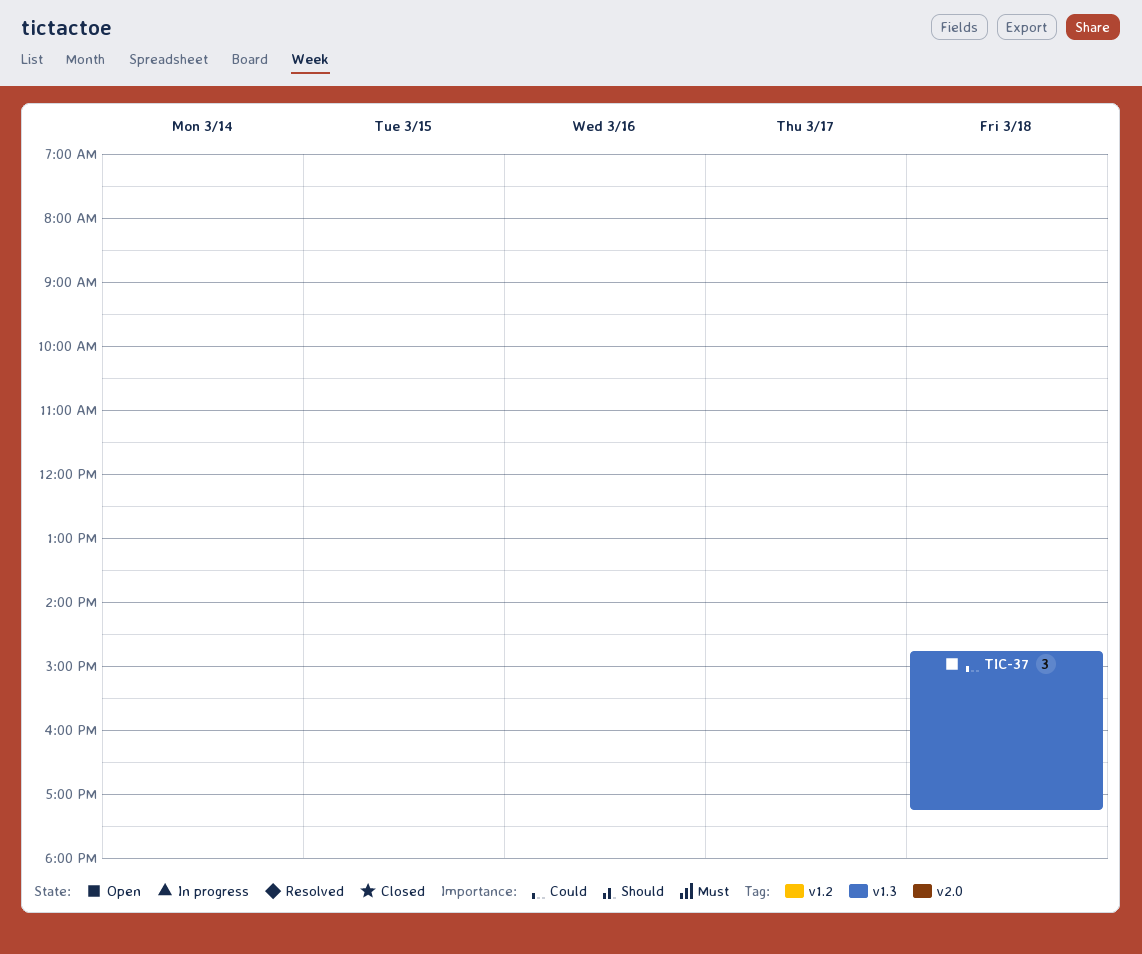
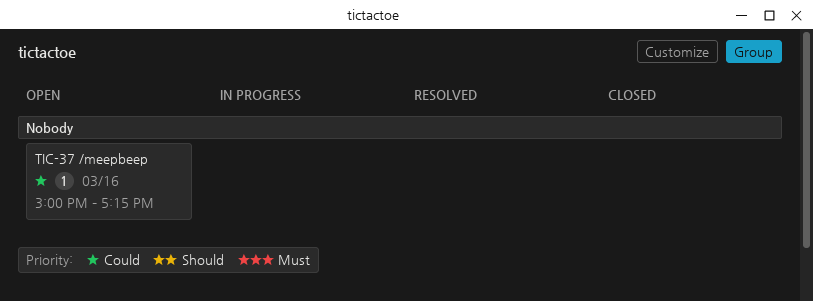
TIC-37, estimate: 3 -> 1
TIC-37, day: Mar 18 -> Mar 16
TIC-37, begins: 14:45 -> 15:00

